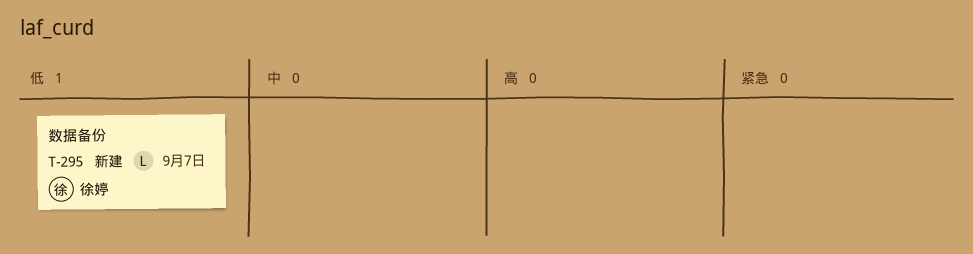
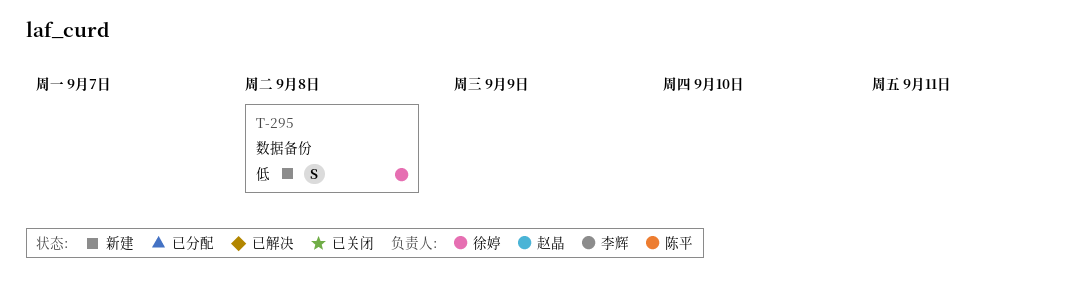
T-295, estimate: L -> S
T-295, due: Sep 7 -> Sep 8

